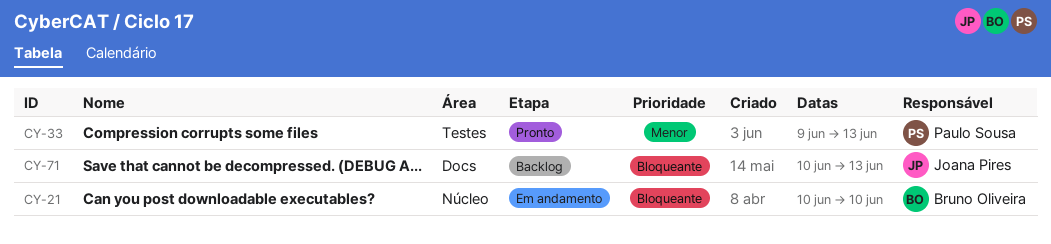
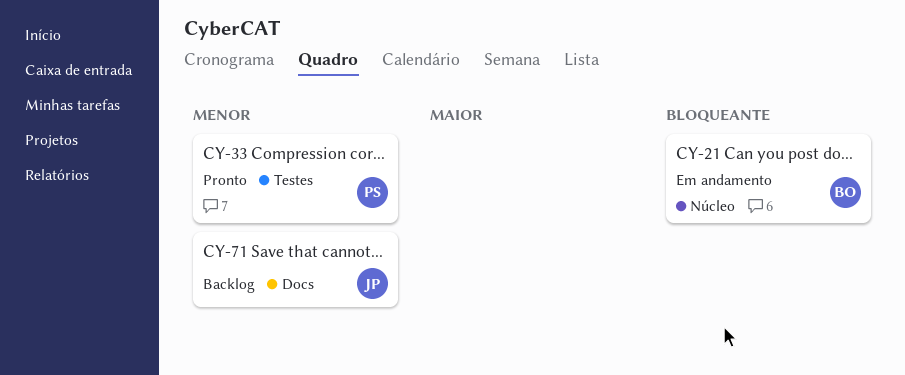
CY-71, priority: Bloqueante -> Menor

